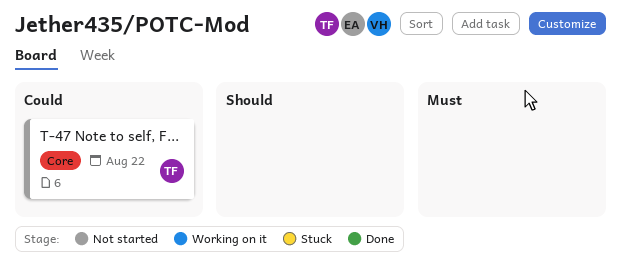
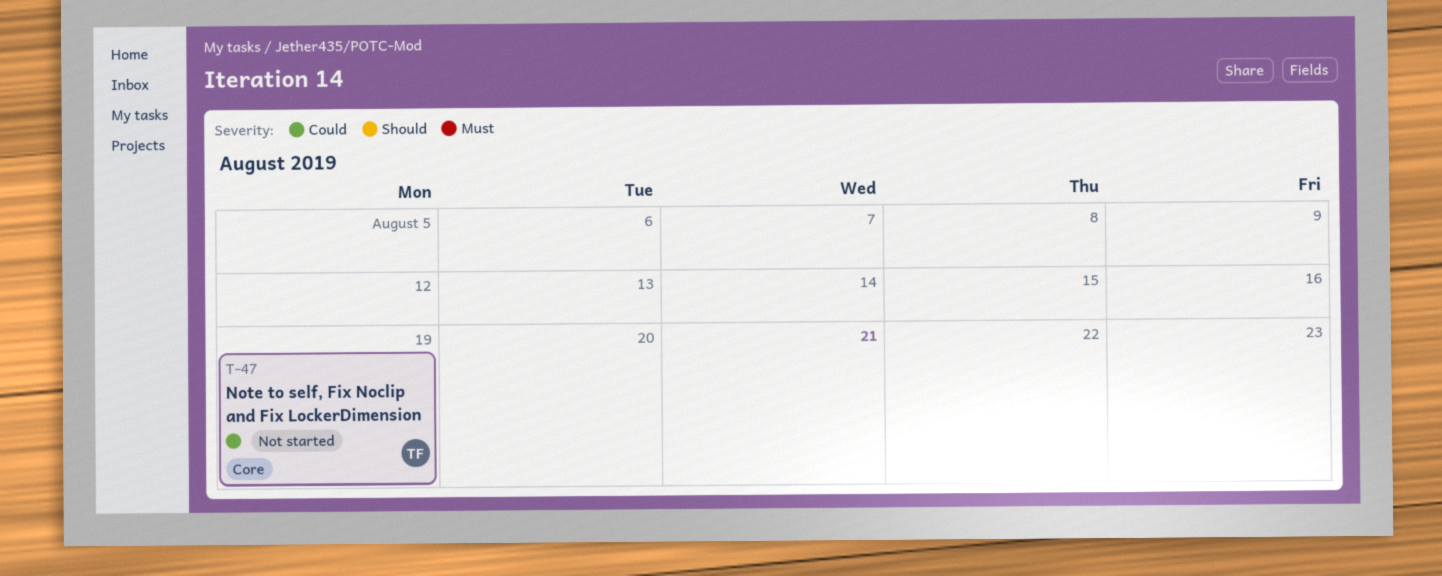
T-47, due: Aug 22 -> Aug 19

